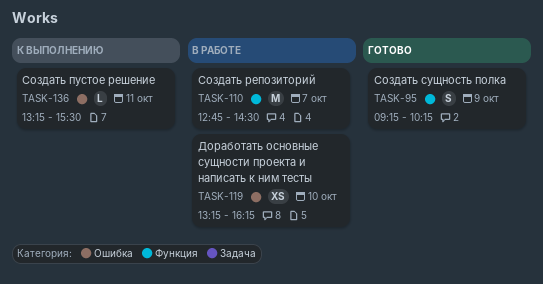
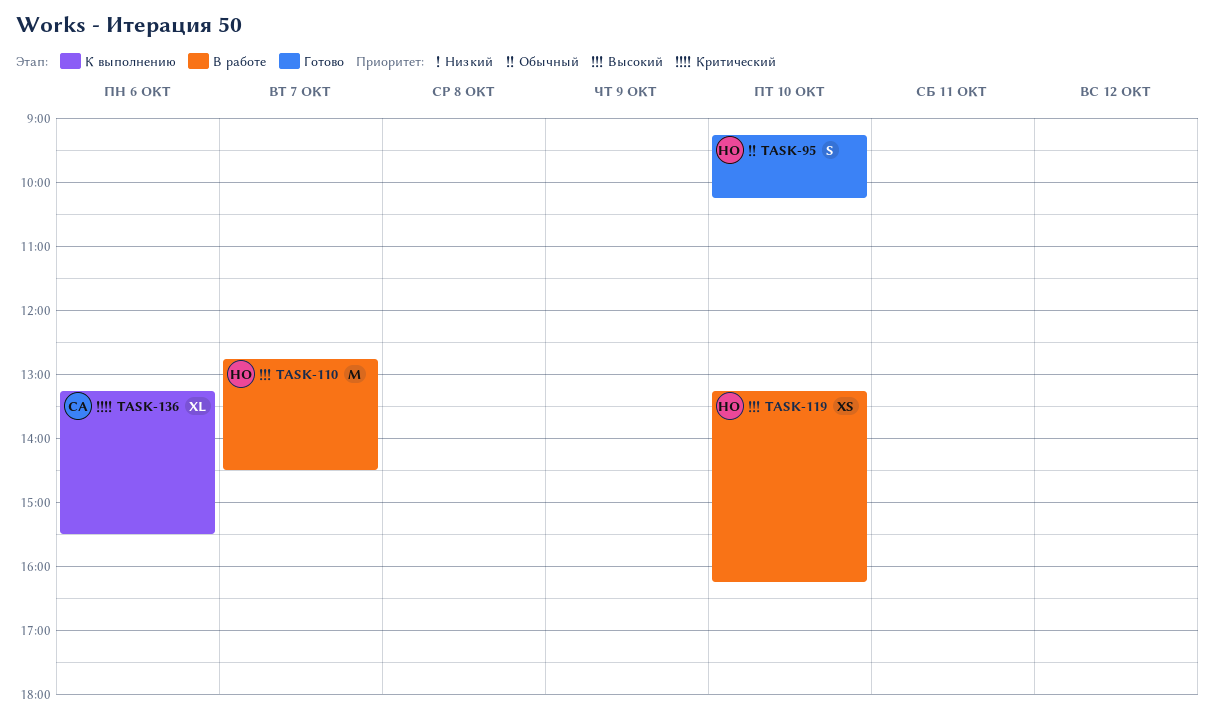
TASK-95, day: Oct 9 -> Oct 10
TASK-136, estimate: L -> XL
TASK-136, day: Oct 11 -> Oct 6

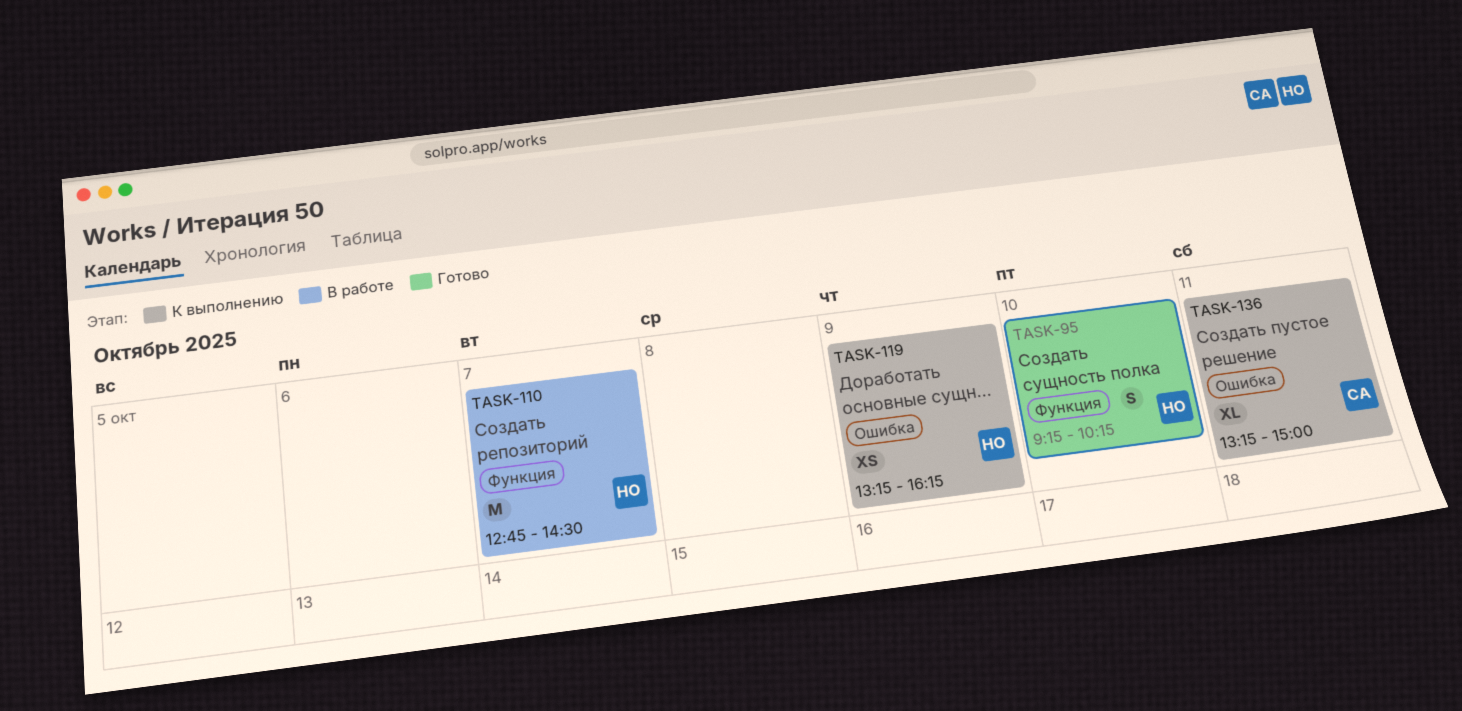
TASK-119, status: В работе -> К выполнению
TASK-119, day: Oct 10 -> Oct 9
TASK-136, day: Oct 6 -> Oct 11
TASK-136, ends: 15:30 -> 15:00

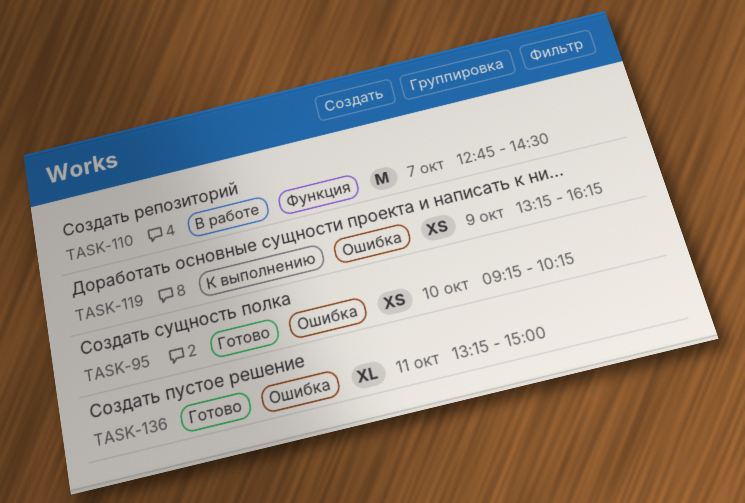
TASK-95, label: Функция -> Ошибка
TASK-95, estimate: S -> XS
TASK-136, status: К выполнению -> Готово

